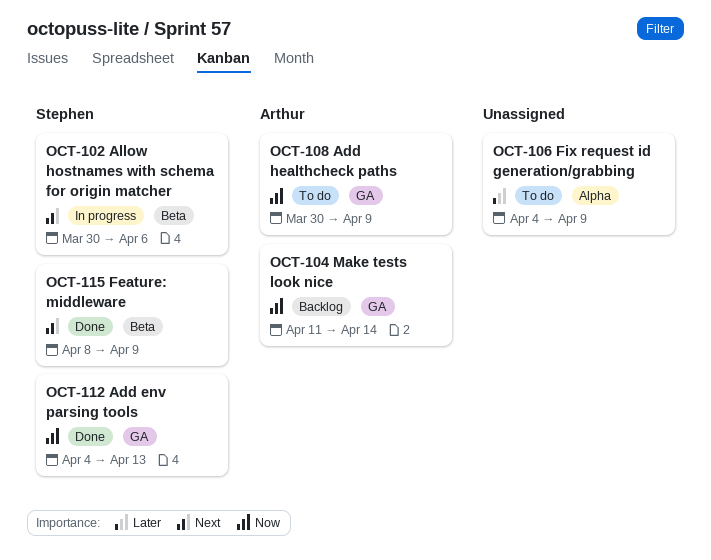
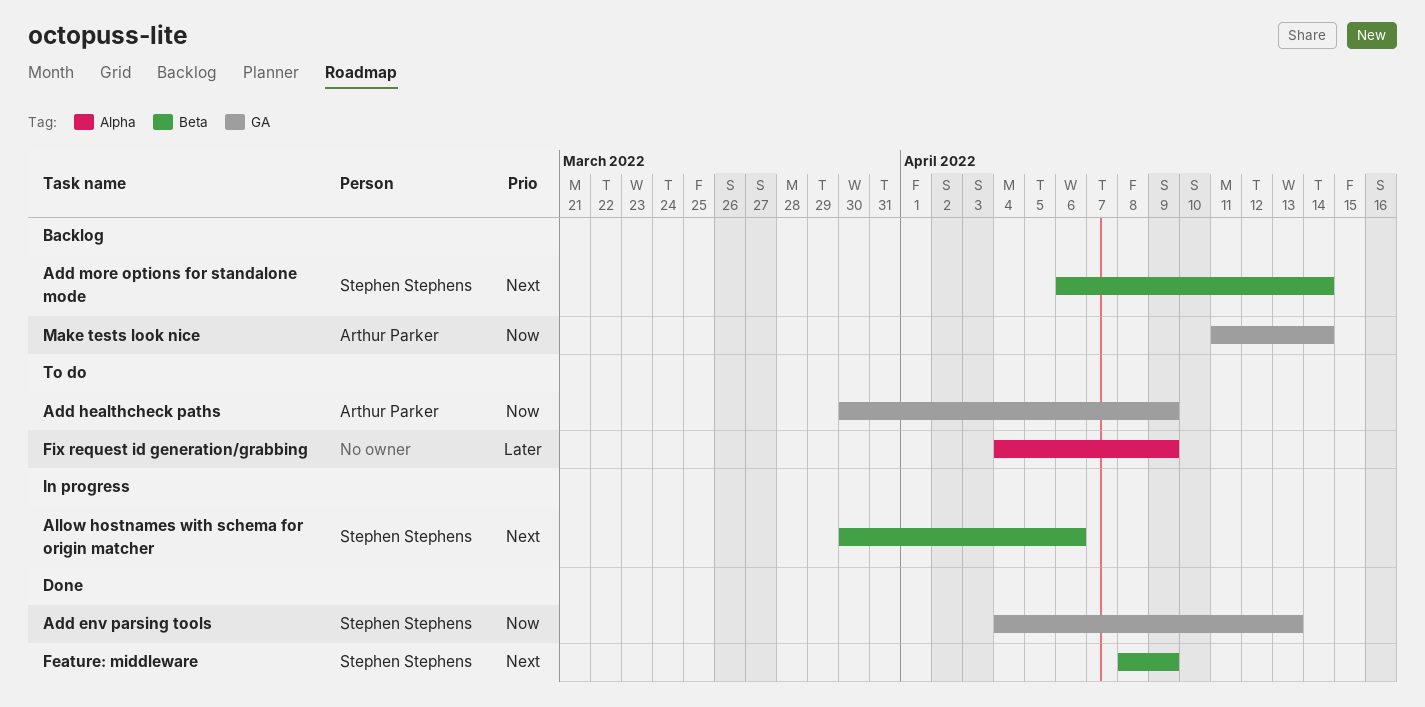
Add more options for standalone mode: none -> present

